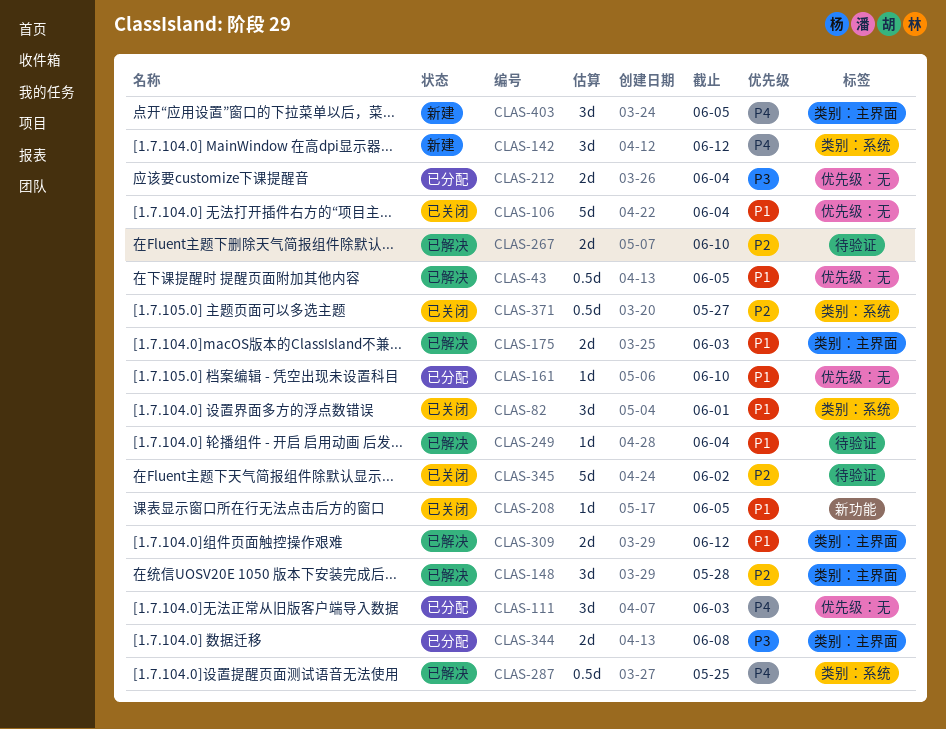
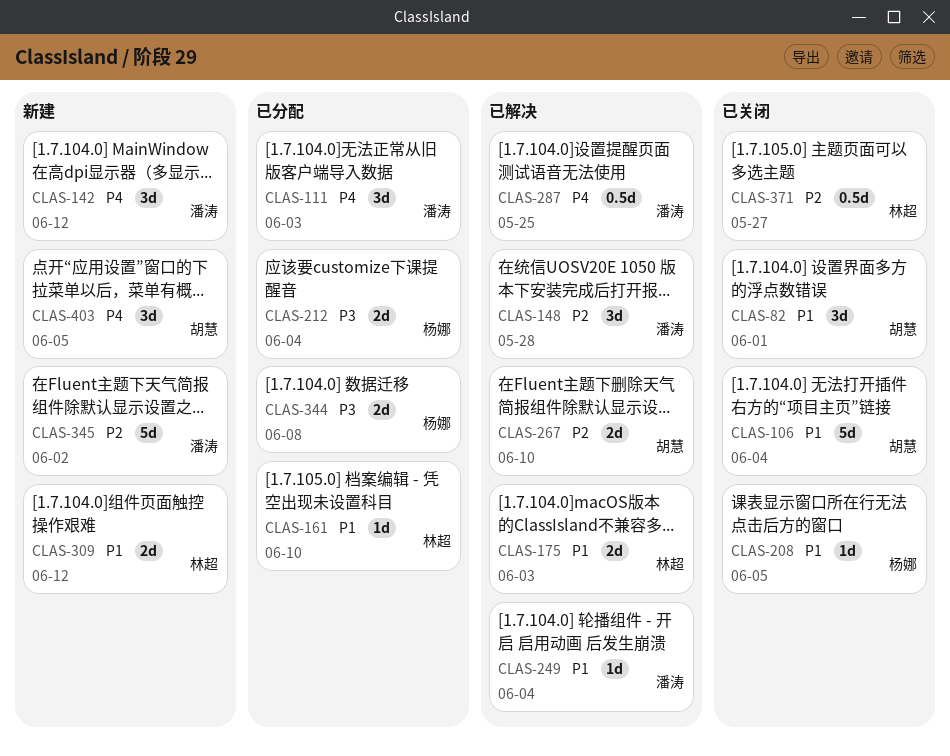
CLAS-43: present -> none
CLAS-309, status: 已解决 -> 新建
CLAS-345, status: 已关闭 -> 新建

